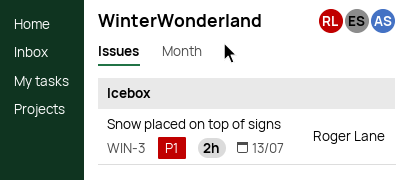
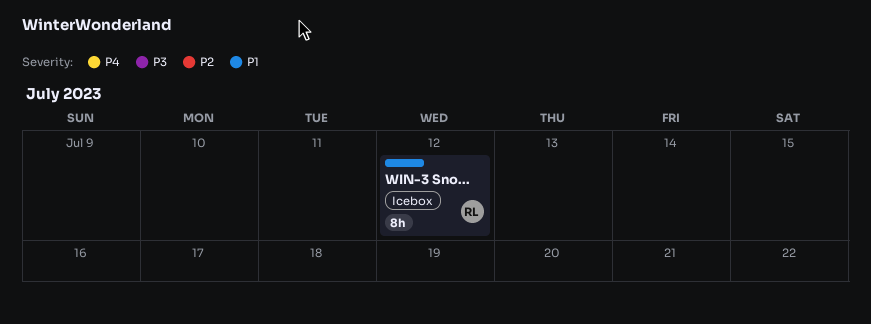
WIN-3, estimate: 2h -> 8h
WIN-3, due: Jul 13 -> Jul 12

